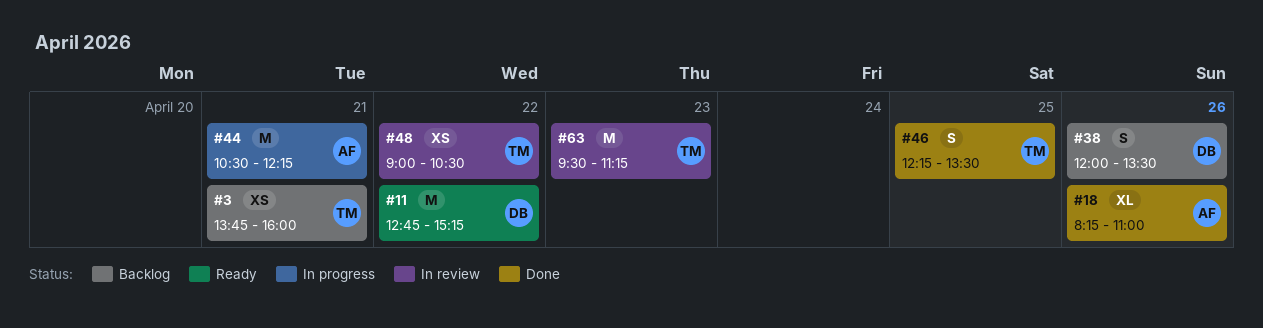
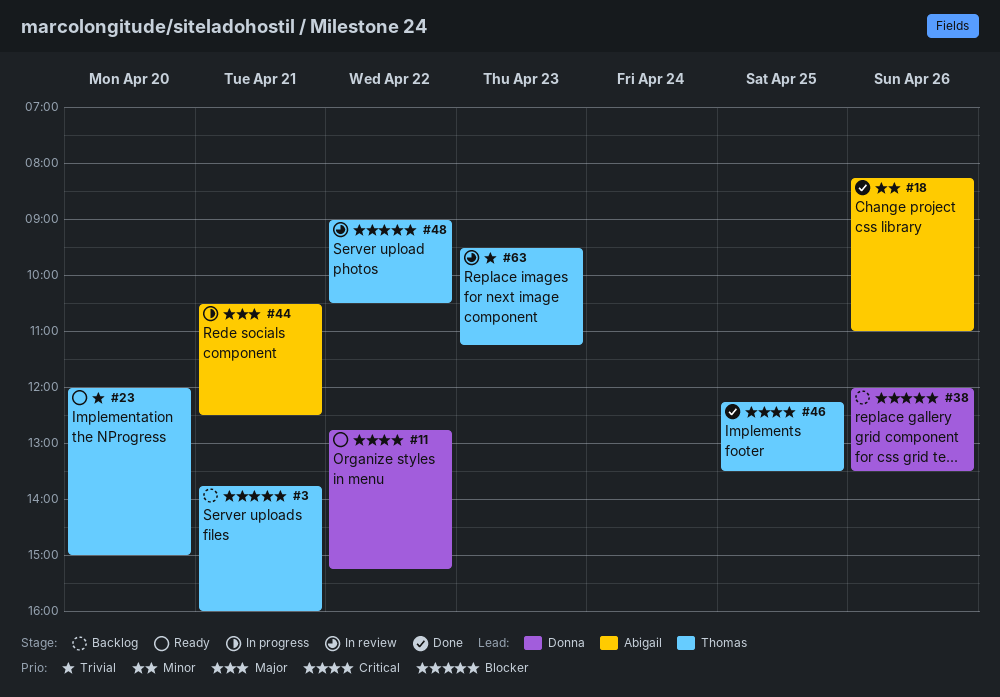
#23: none -> present
#44, ends: 12:15 -> 12:30

